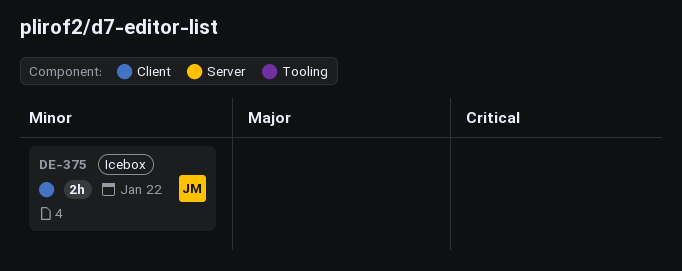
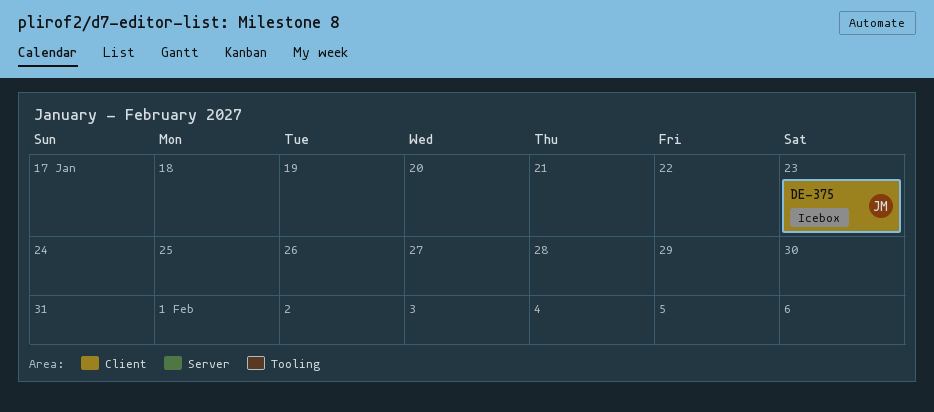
DE-375, due: Jan 22 -> Jan 23

